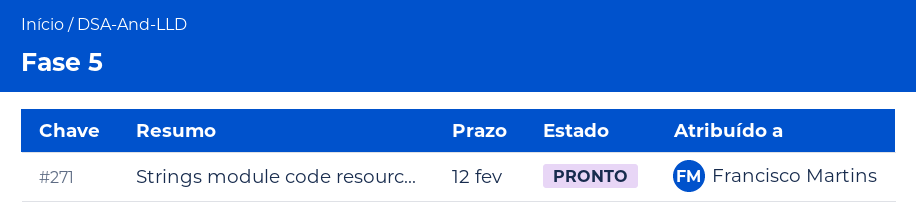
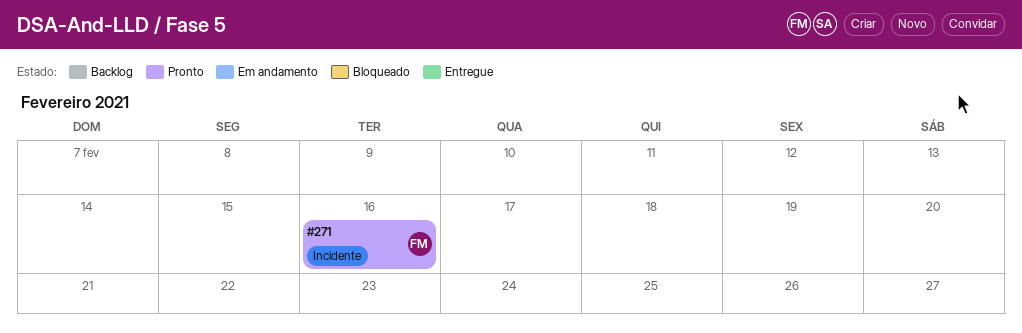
#271, due: Feb 12 -> Feb 16

